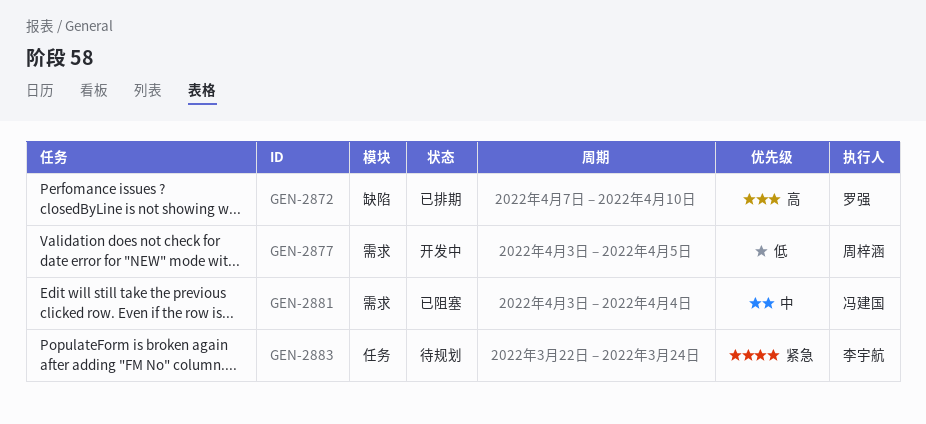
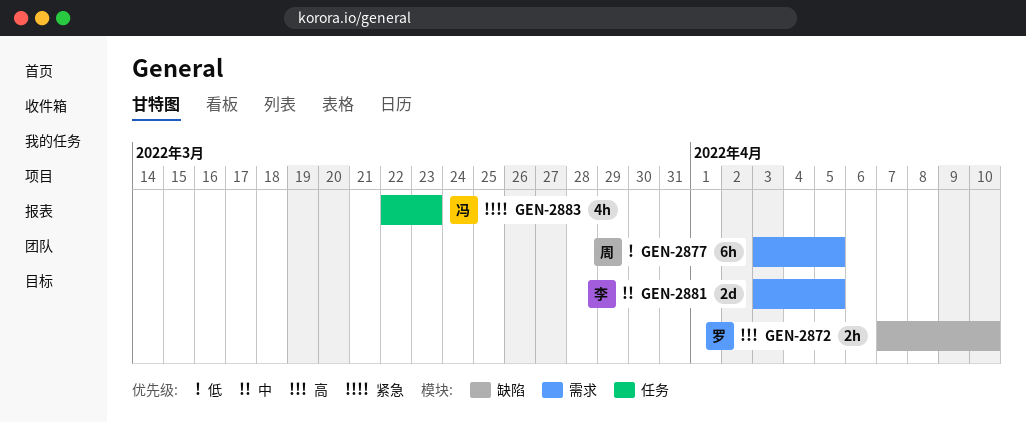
GEN-2881, owner: 冯建国 -> 李宇航
GEN-2881, due: Apr 4 -> Apr 5
GEN-2883, owner: 李宇航 -> 冯建国
GEN-2883, due: Mar 24 -> Mar 23

